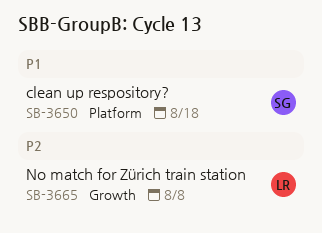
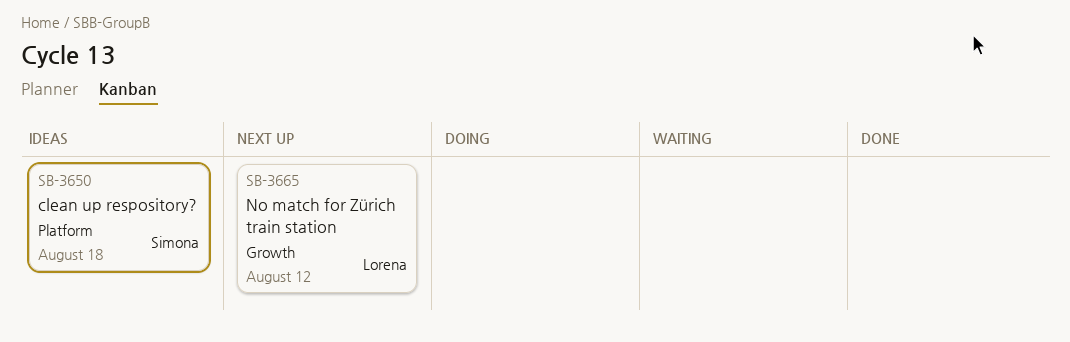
SB-3665, due: Aug 8 -> Aug 12

